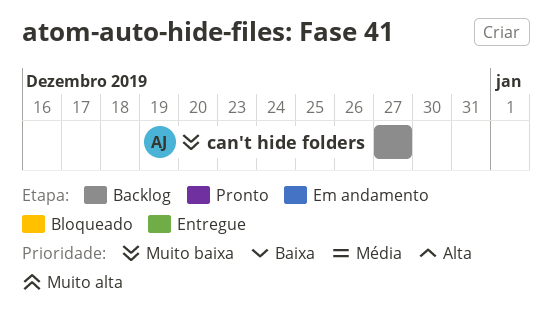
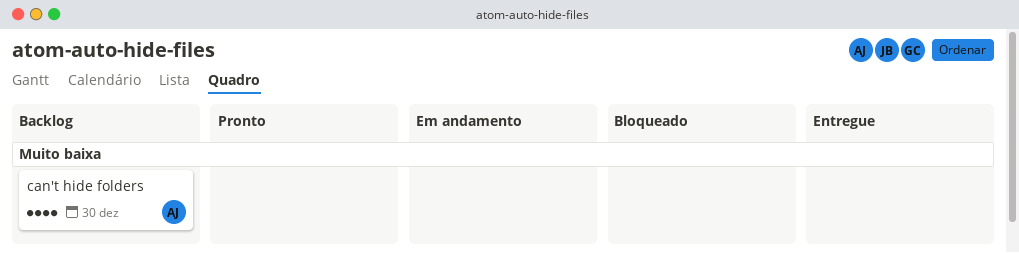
can't hide folders, due: Dec 27 -> Dec 30

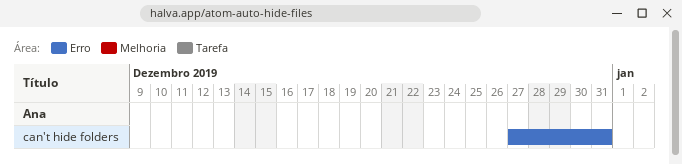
can't hide folders, due: Dec 30 -> Dec 31

